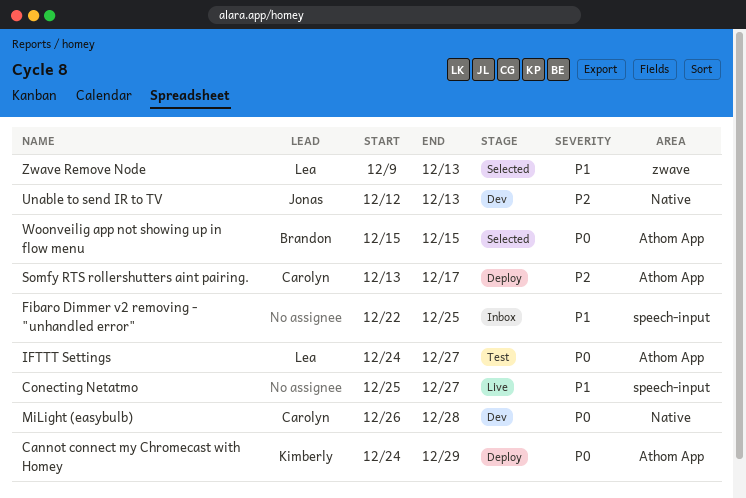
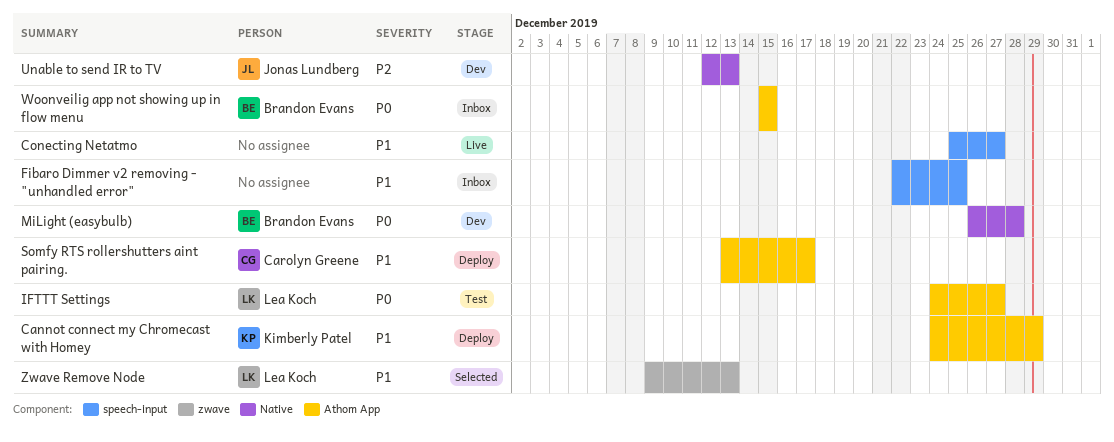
Cannot connect my Chromecast with Homey, priority: P0 -> P1
MiLight (easybulb), owner: Carolyn Greene -> Brandon Evans
Somfy RTS rollershutters aint pairing., priority: P2 -> P1
Woonveilig app not showing up in flow menu, status: Selected -> Inbox

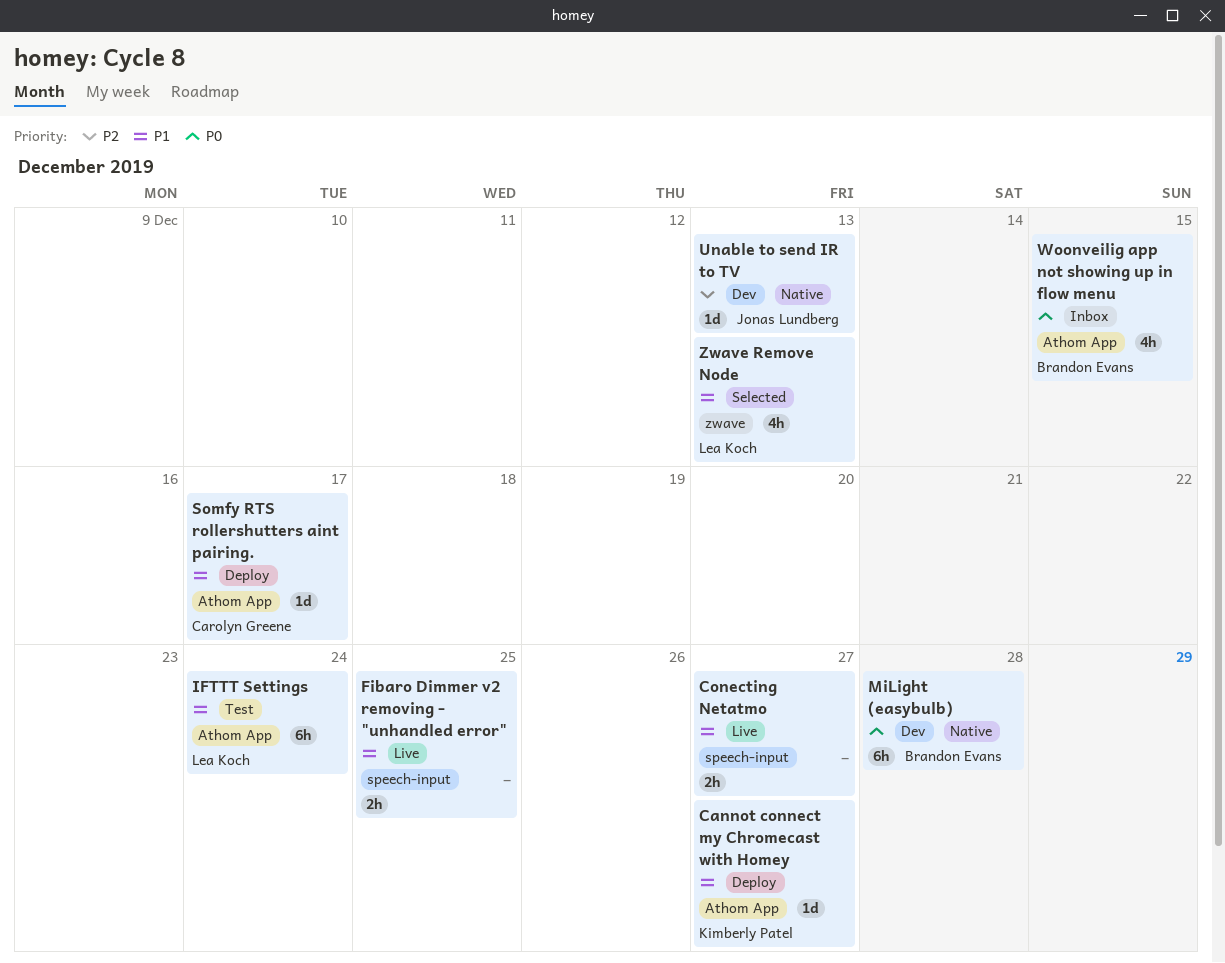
Cannot connect my Chromecast with Homey, due: Dec 29 -> Dec 27
Fibaro Dimmer v2 removing - "unhandled error", status: Inbox -> Live
IFTTT Settings, priority: P0 -> P1
IFTTT Settings, due: Dec 27 -> Dec 24

